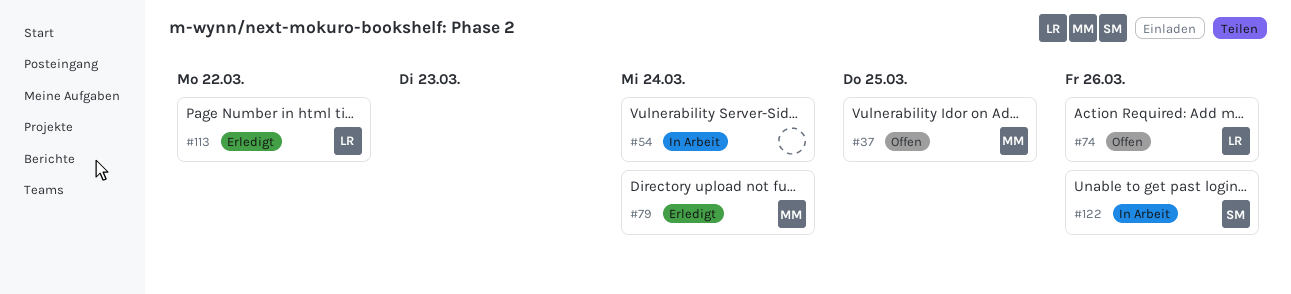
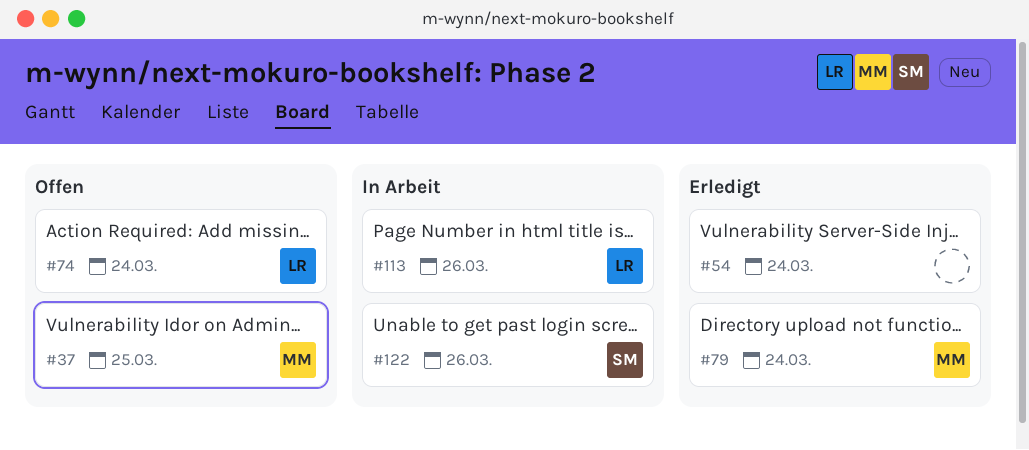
#54, status: In Arbeit -> Erledigt
#74, due: Mar 26 -> Mar 24
#113, status: Erledigt -> In Arbeit
#113, due: Mar 22 -> Mar 26

